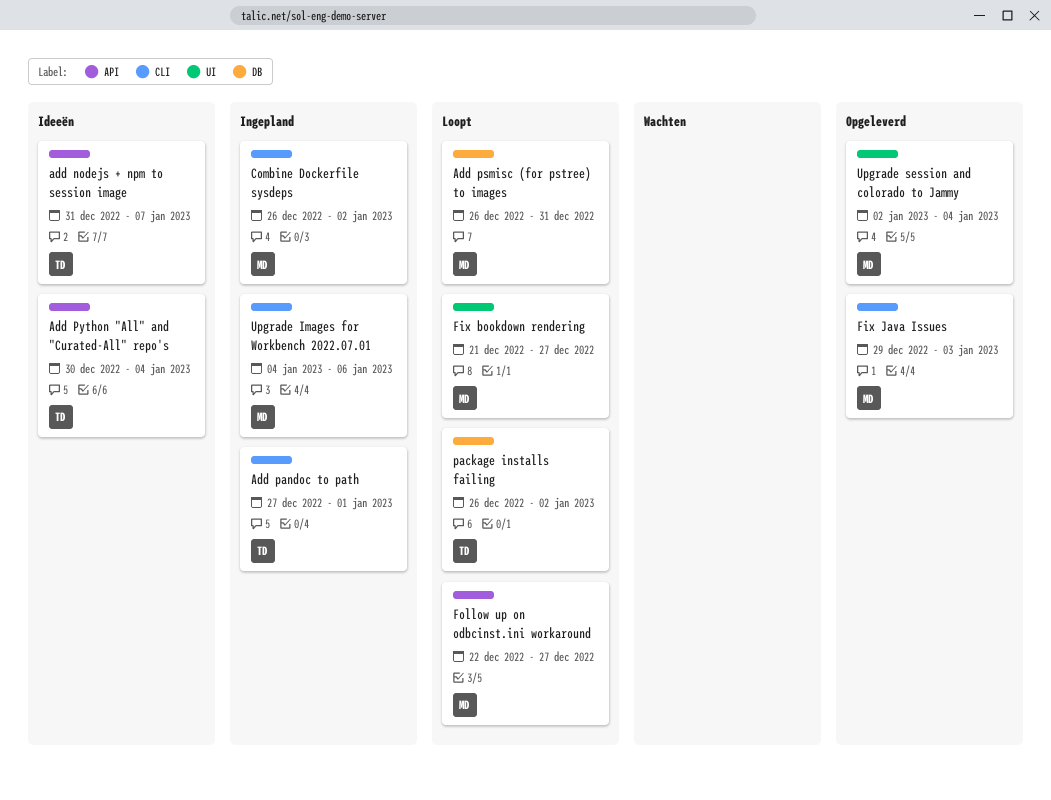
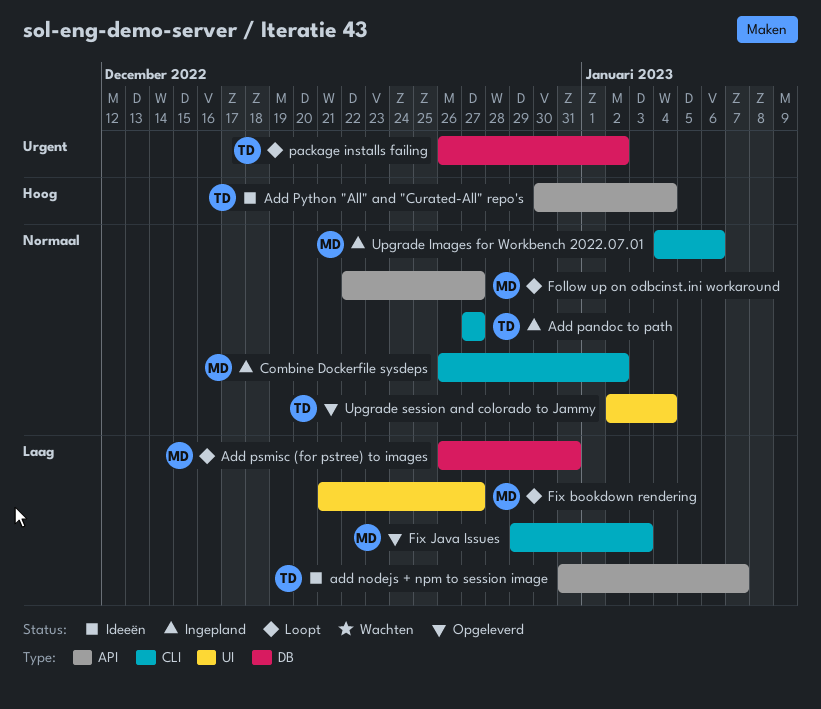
Add pandoc to path, due: Jan 1 -> Dec 27
Upgrade session and colorado to Jammy, owner: MD -> TD

